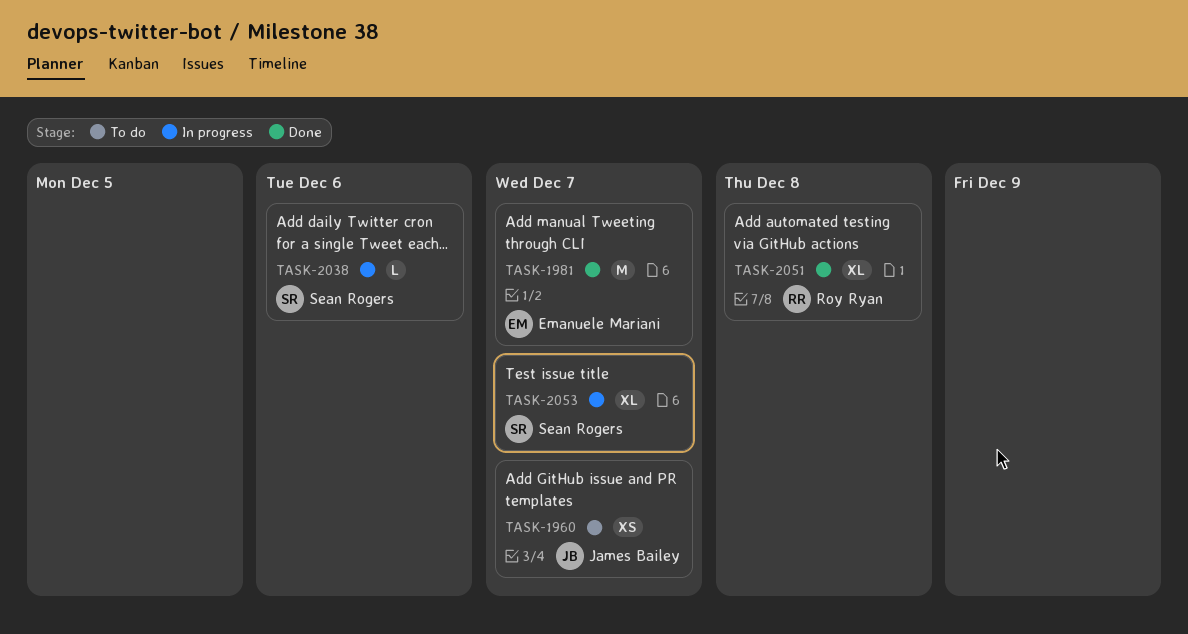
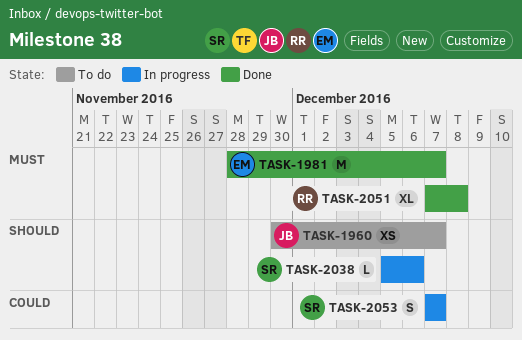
TASK-2053, estimate: XL -> S

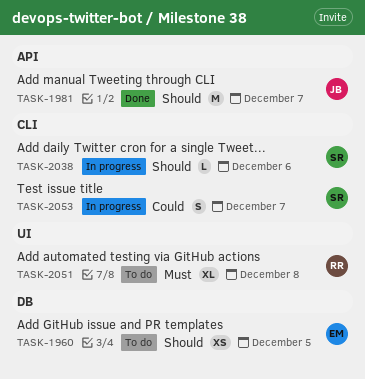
TASK-1960, owner: JB -> EM
TASK-1960, due: Dec 7 -> Dec 5
TASK-1981, owner: EM -> JB
TASK-1981, priority: Must -> Should
TASK-2051, status: Done -> To do

